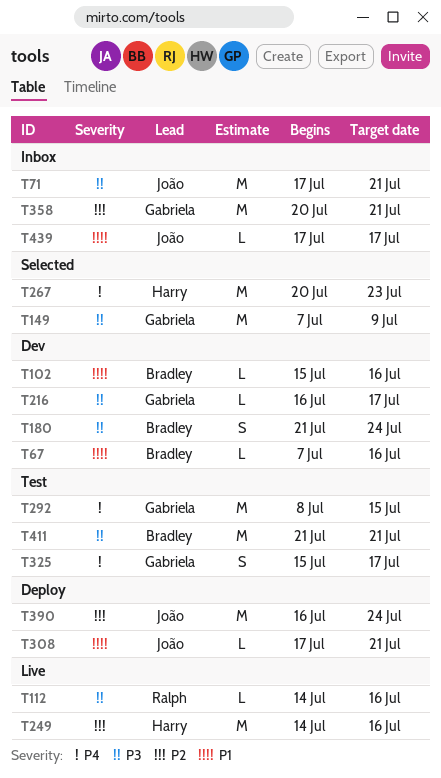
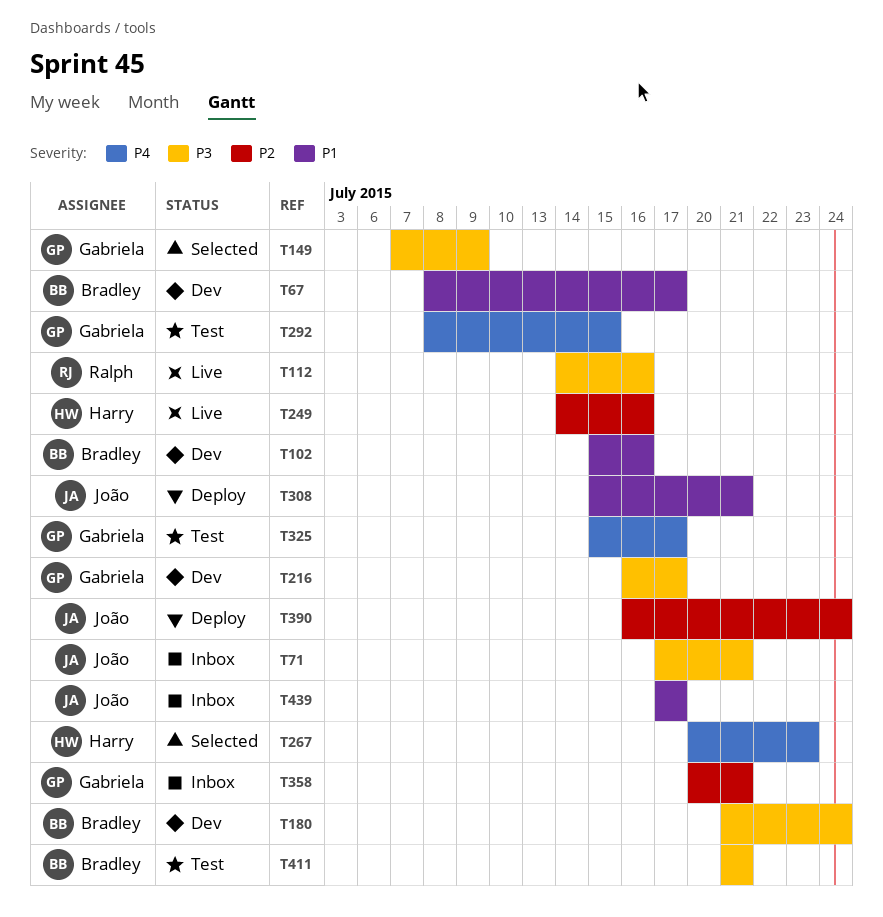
T67, start: Jul 7 -> Jul 8
T67, due: Jul 16 -> Jul 17
T308, start: Jul 17 -> Jul 15

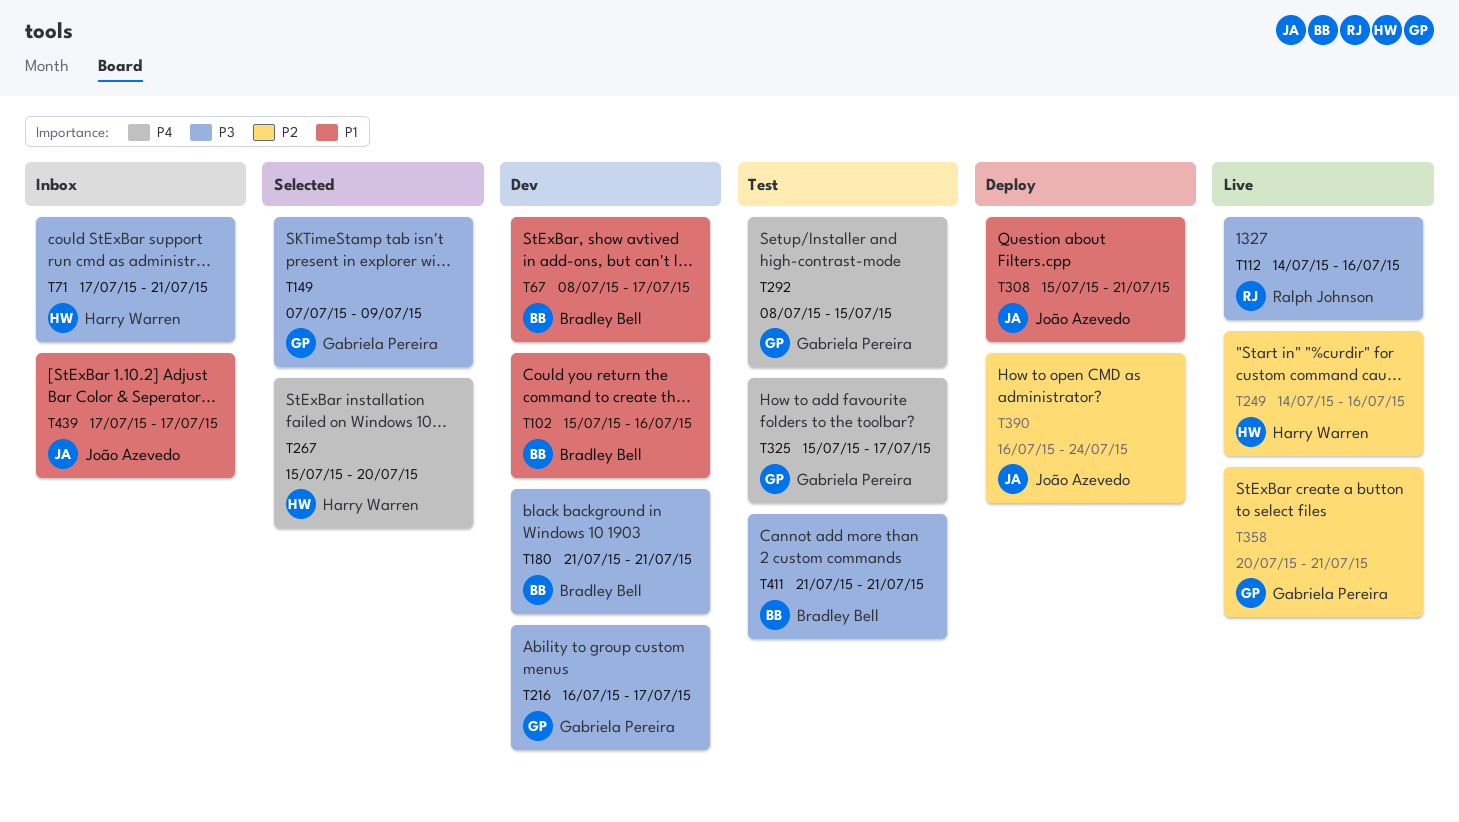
T71, owner: João Azevedo -> Harry Warren
T180, due: Jul 24 -> Jul 21
T267, start: Jul 20 -> Jul 15
T267, due: Jul 23 -> Jul 20
T358, status: Inbox -> Live

